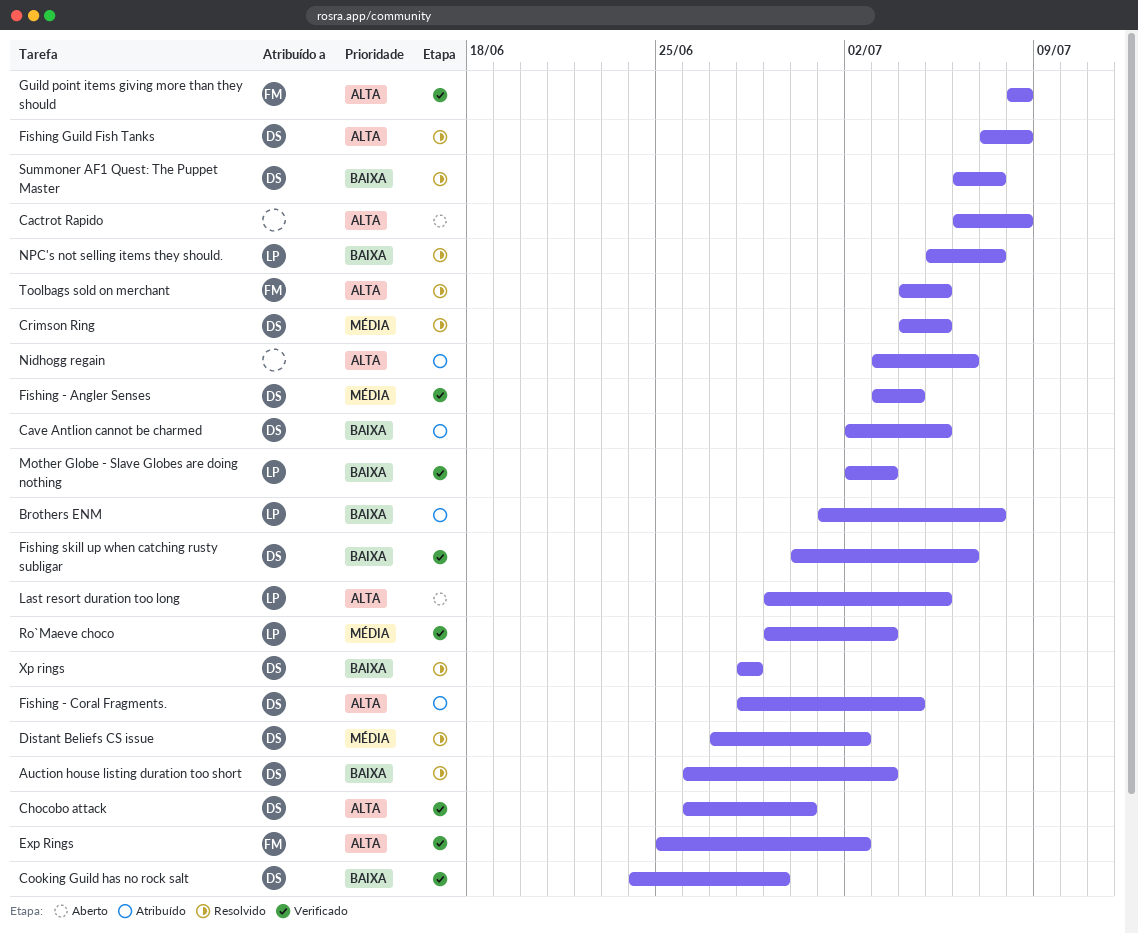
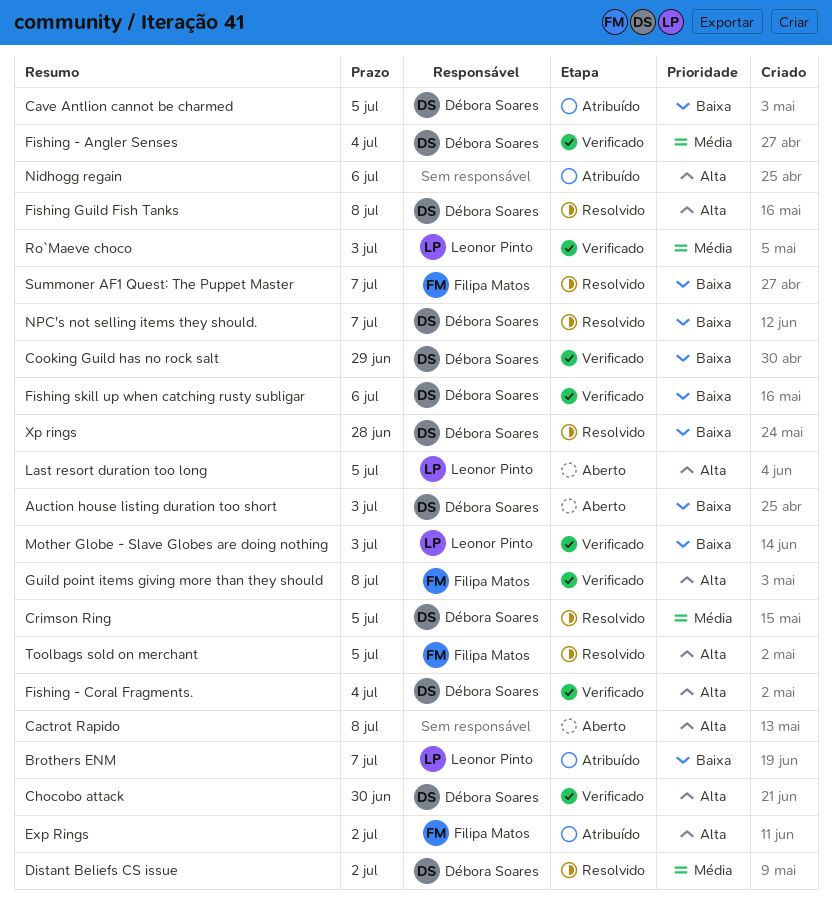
Auction house listing duration too short, status: Resolvido -> Aberto
Exp Rings, status: Verificado -> Atribuído
Fishing - Coral Fragments., status: Atribuído -> Verificado
NPC's not selling items they should., owner: Leonor Pinto -> Débora Soares
Summoner AF1 Quest: The Puppet Master, owner: Débora Soares -> Filipa Matos

